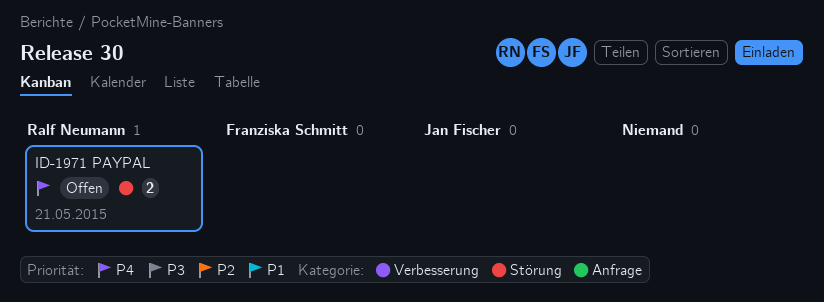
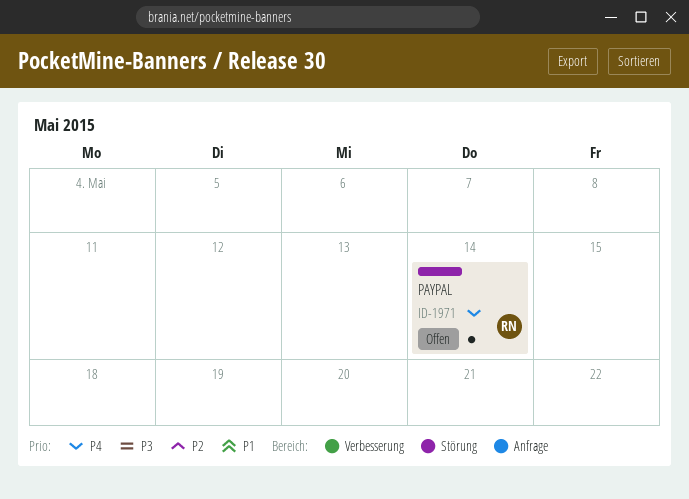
ID-1971, estimate: 2 -> 1
ID-1971, due: May 21 -> May 14

